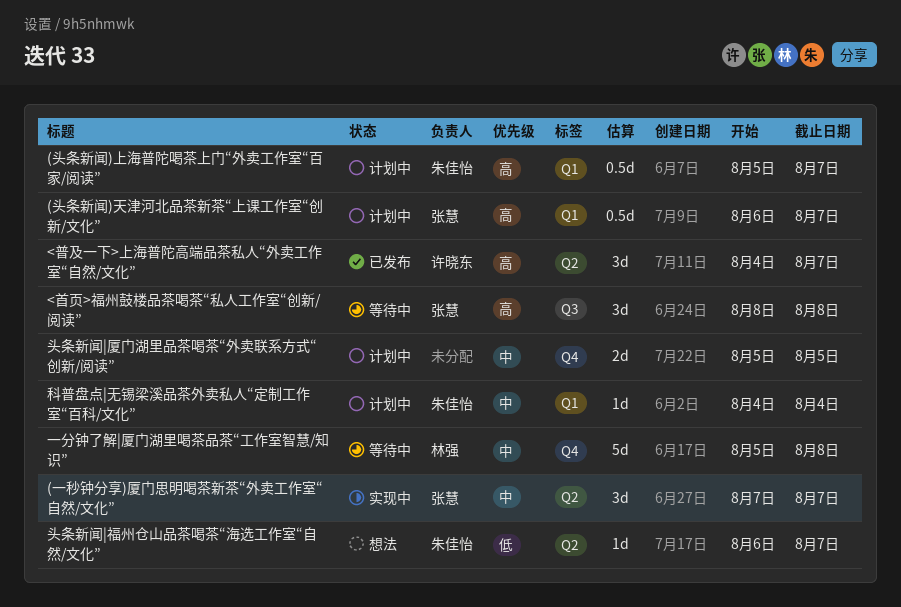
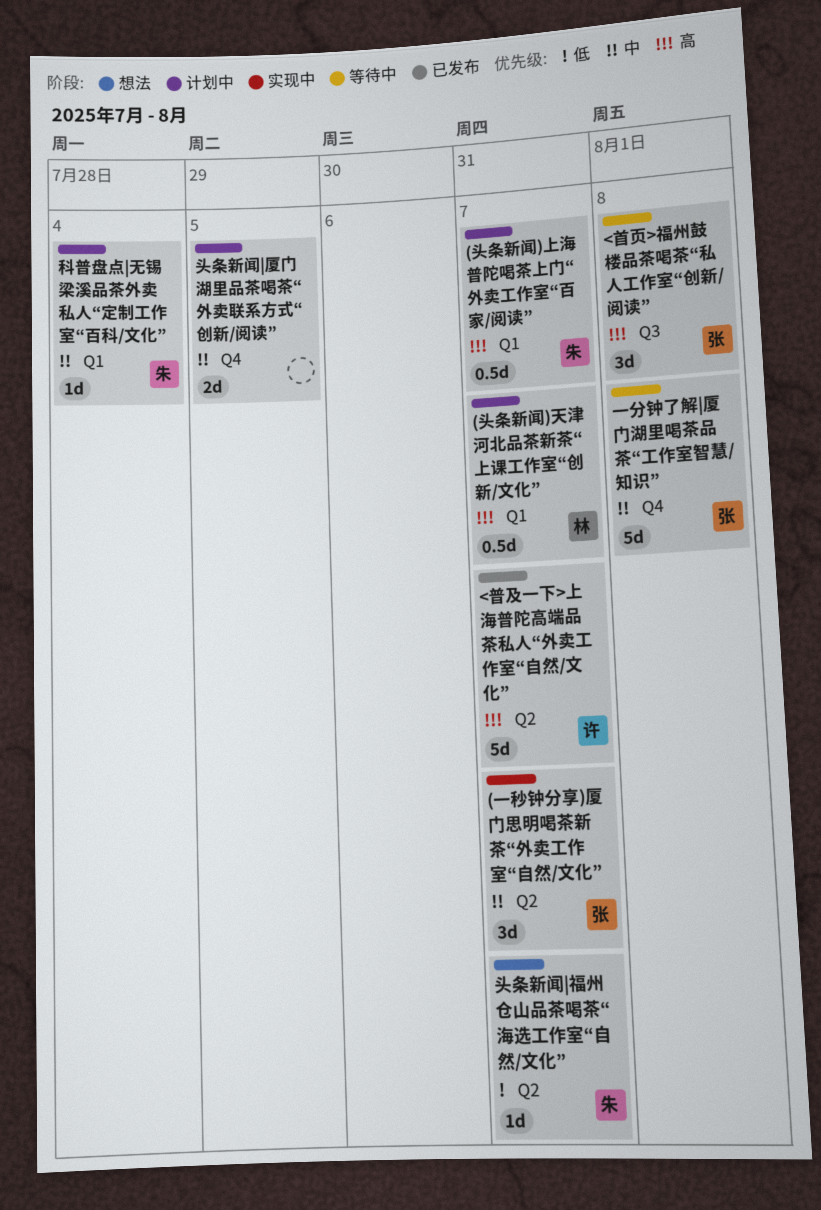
(头条新闻)天津河北品茶新茶“上课工作室“创新/文化”, owner: 张慧 -> 林强
<普及一下>上海普陀高端品茶私人“外卖工作室“自然/文化”, estimate: 3d -> 5d
一分钟了解|厦门湖里喝茶品茶“工作室智慧/知识”, owner: 林强 -> 张慧

